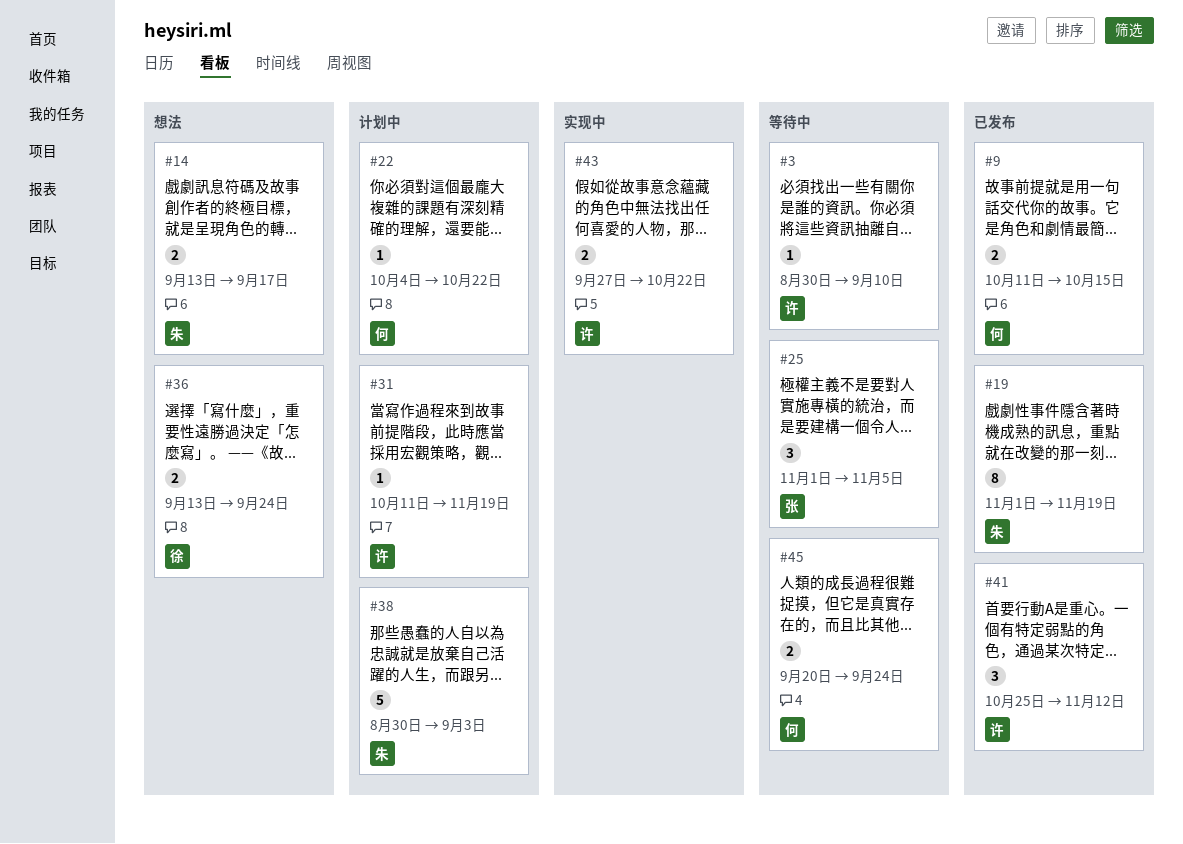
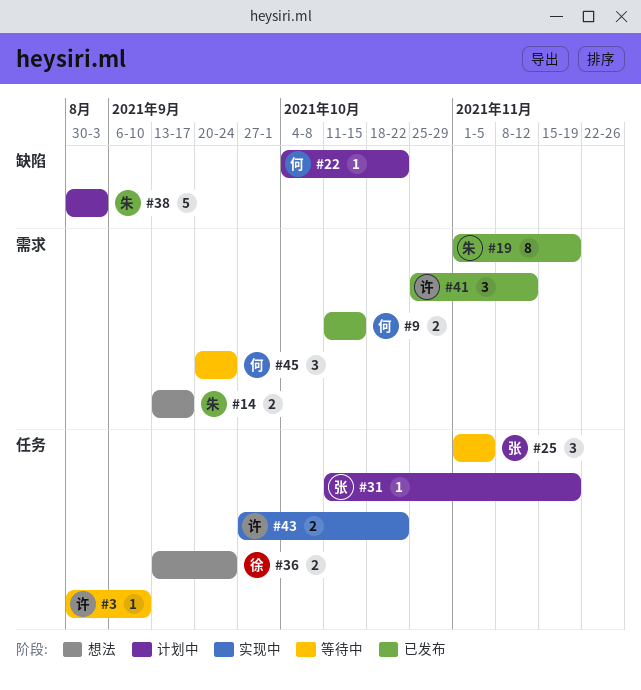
#31, owner: 许 -> 张
#45, estimate: 2 -> 3

